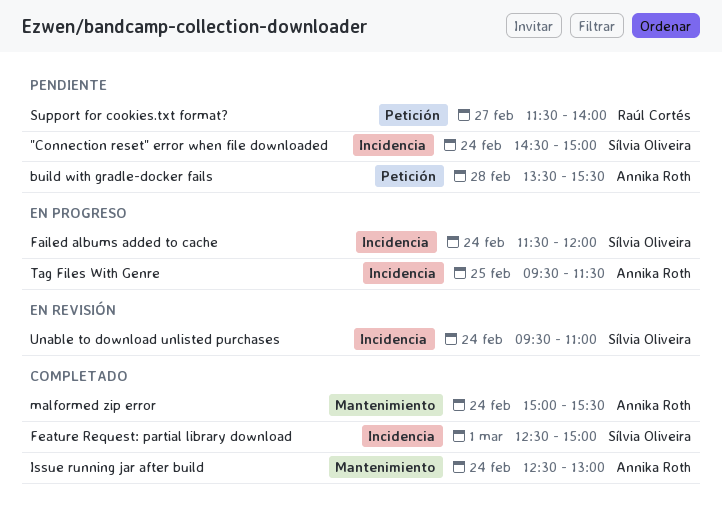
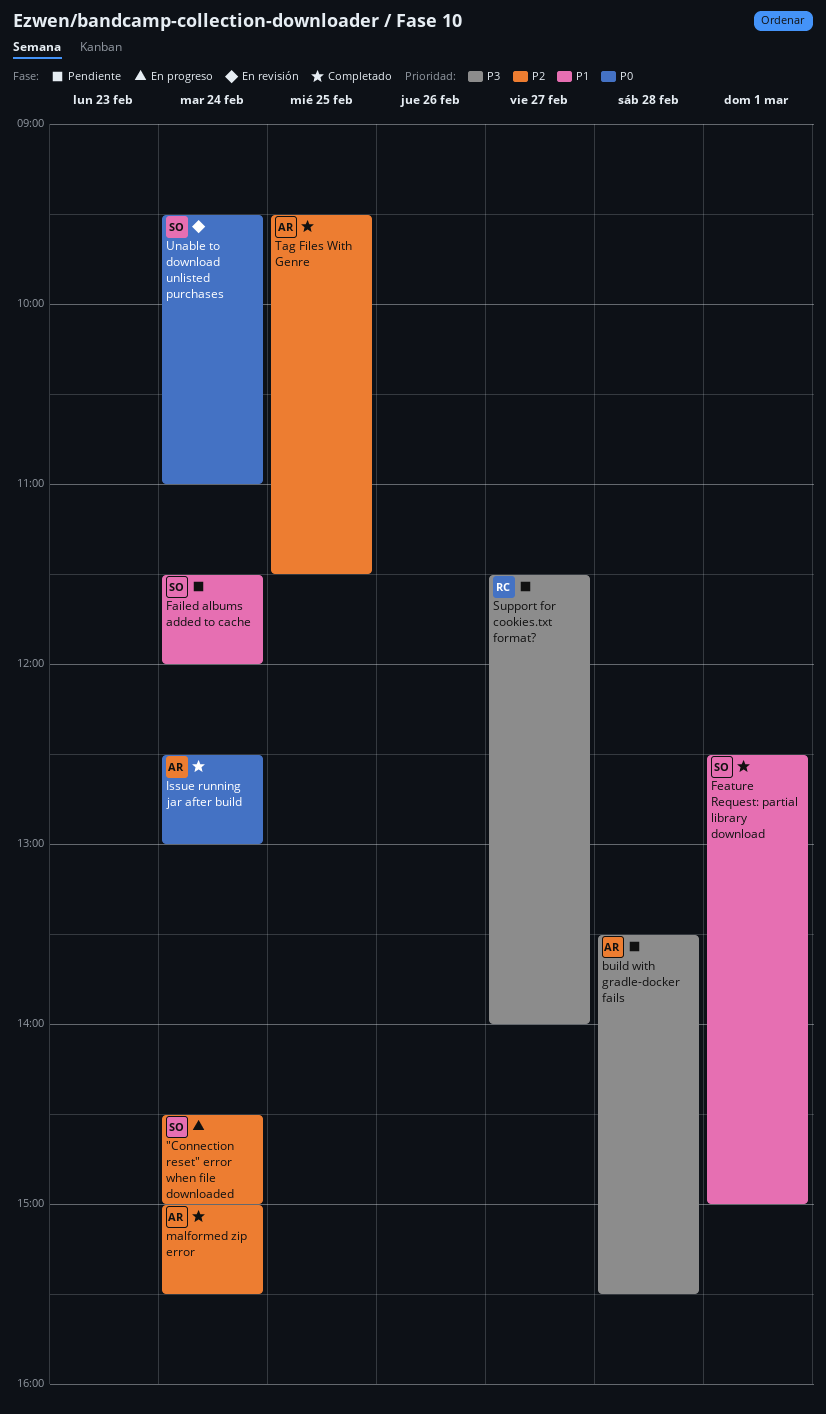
"Connection reset" error when file downloaded, status: Pendiente -> En progreso
Failed albums added to cache, status: En progreso -> Pendiente
Tag Files With Genre, status: En progreso -> Completado

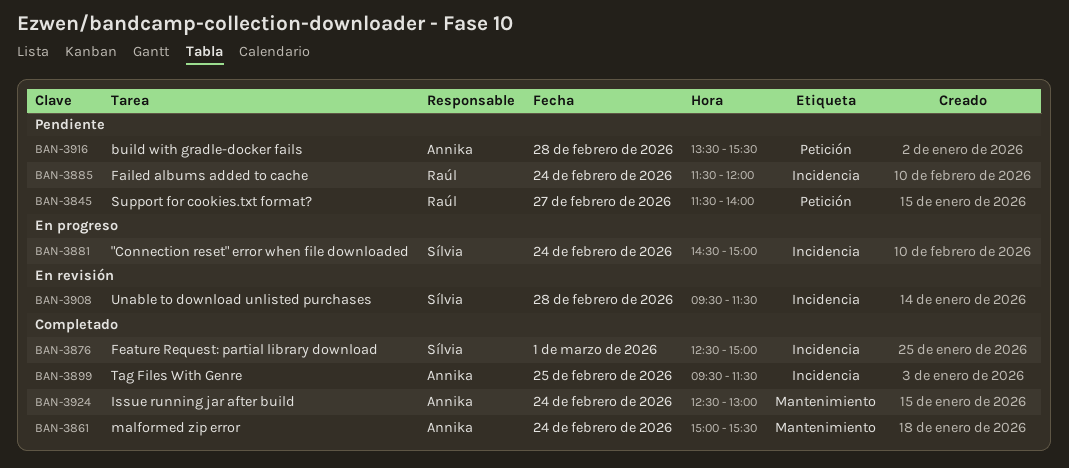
Failed albums added to cache, owner: Sílvia -> Raúl
Unable to download unlisted purchases, day: Feb 24 -> Feb 28
Unable to download unlisted purchases, ends: 11:00 -> 11:30

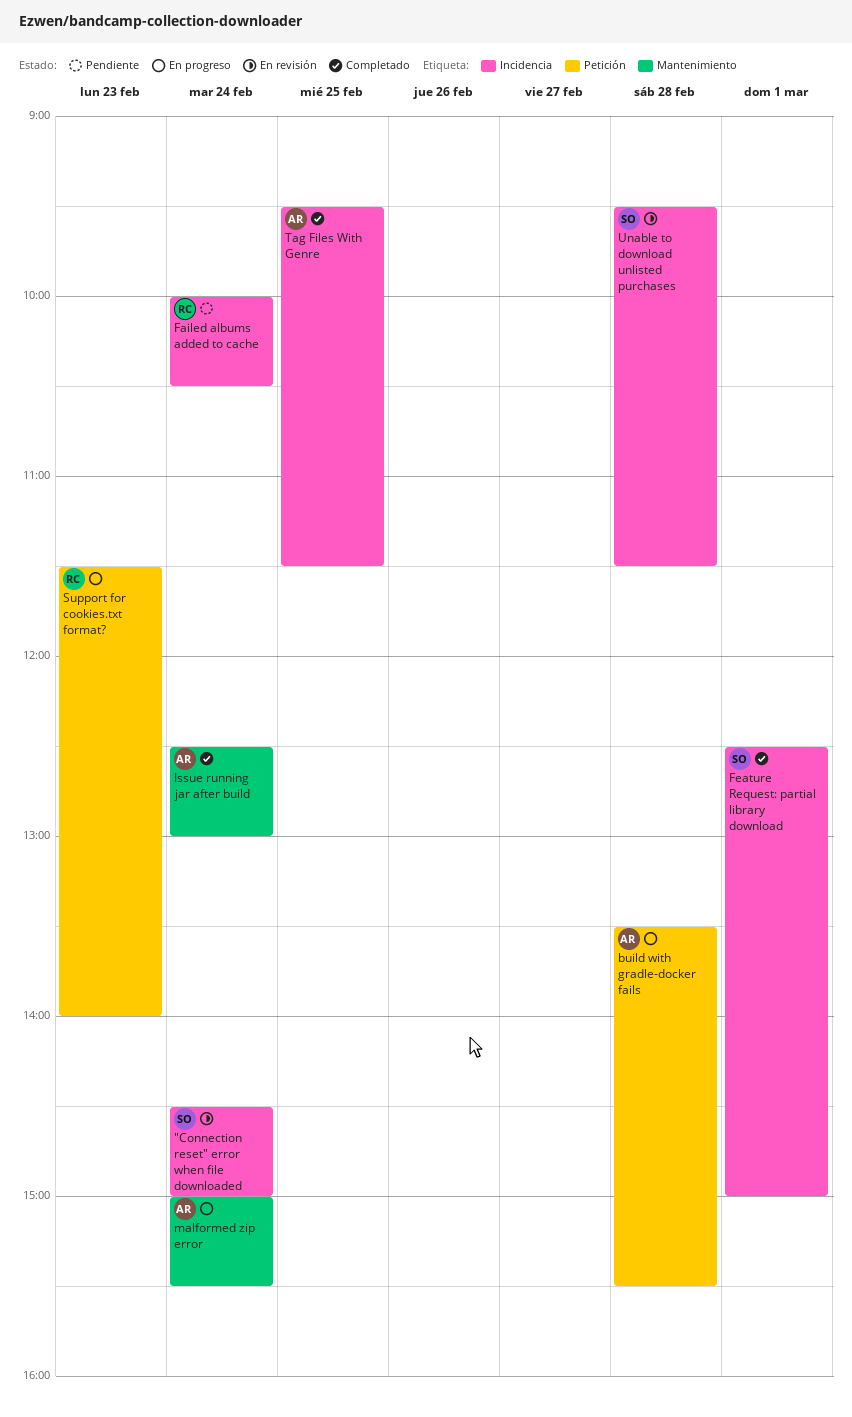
"Connection reset" error when file downloaded, status: En progreso -> En revisión
build with gradle-docker fails, status: Pendiente -> En progreso
Failed albums added to cache, begins: 11:30 -> 10:00
Failed albums added to cache, ends: 12:00 -> 10:30
malformed zip error, status: Completado -> En progreso
Support for cookies.txt format?, status: Pendiente -> En progreso
Support for cookies.txt format?, day: Feb 27 -> Feb 23

